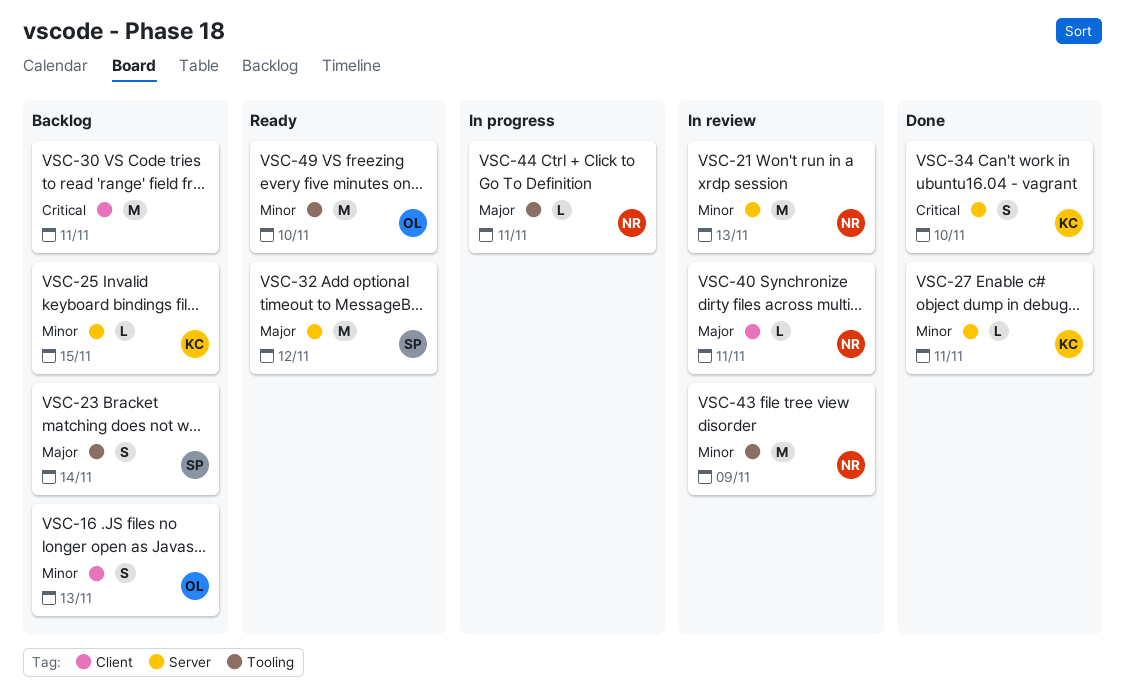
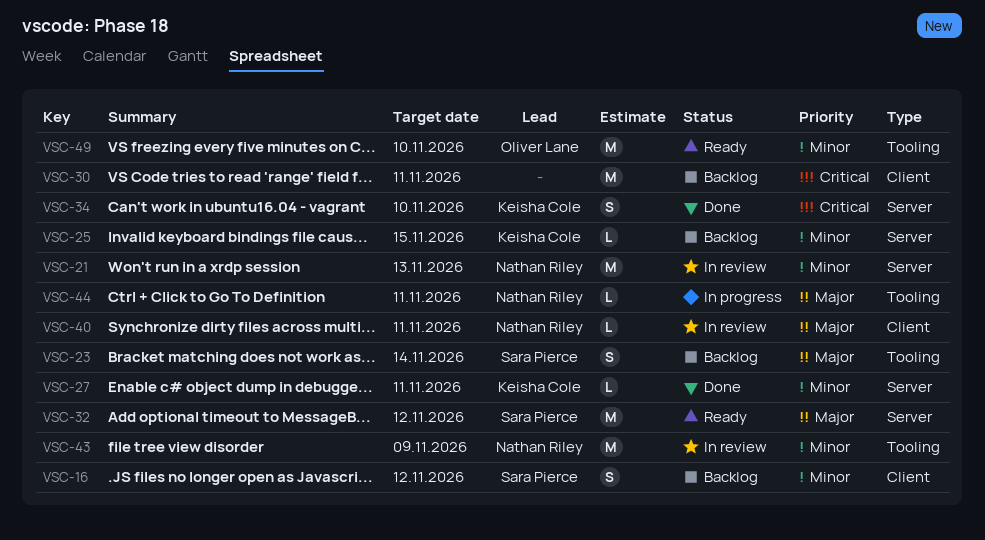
VSC-16, owner: Oliver Lane -> Sara Pierce
VSC-16, due: Nov 13 -> Nov 12

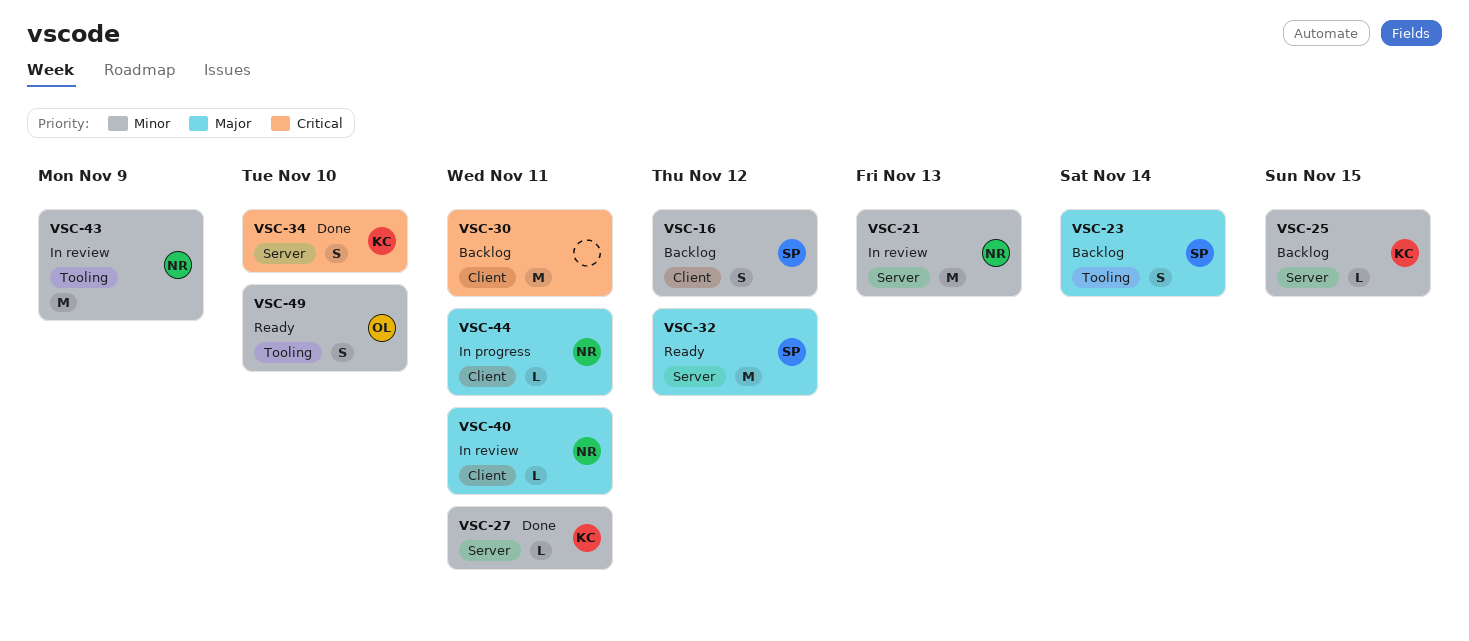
VSC-44, label: Tooling -> Client
VSC-49, estimate: M -> S

